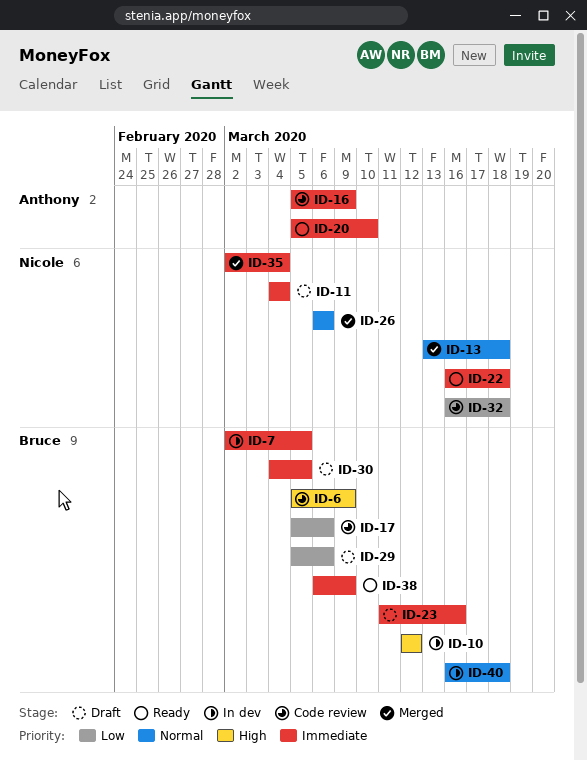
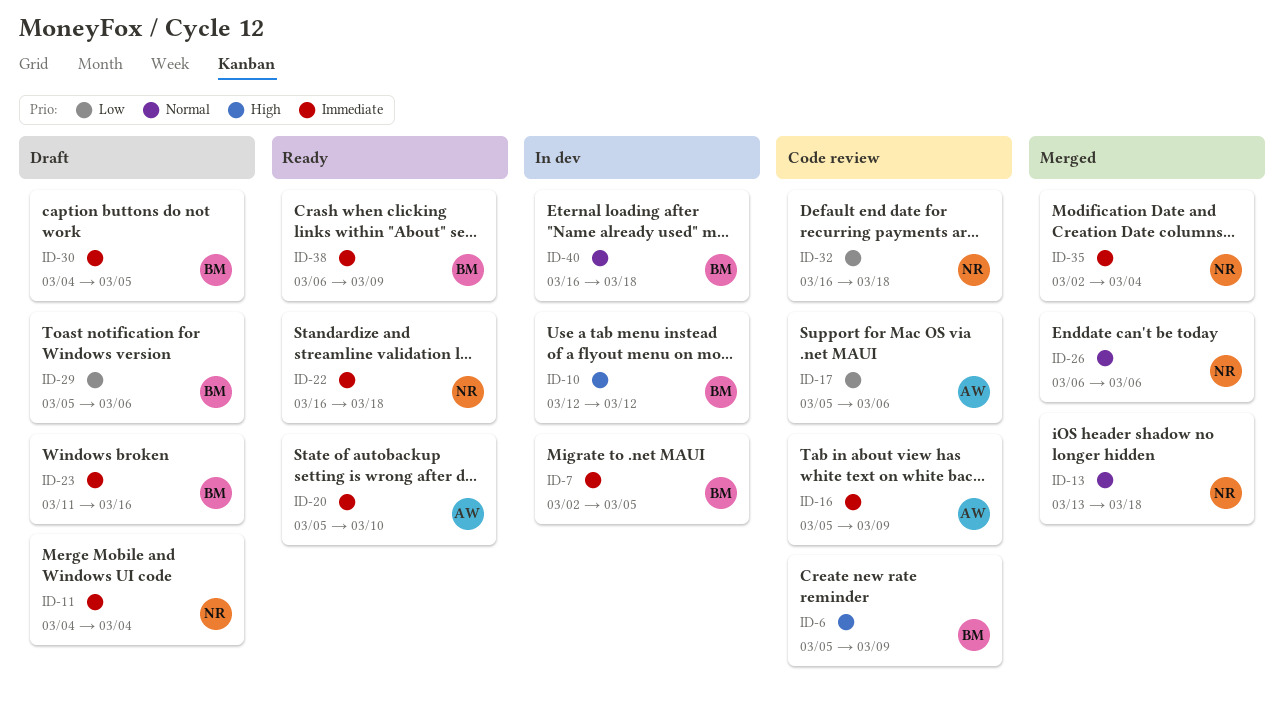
ID-17, owner: Bruce -> Anthony

